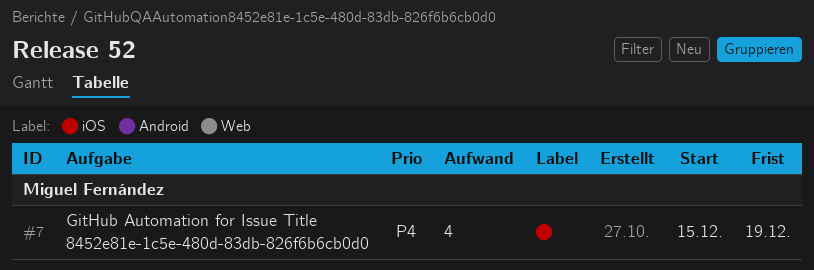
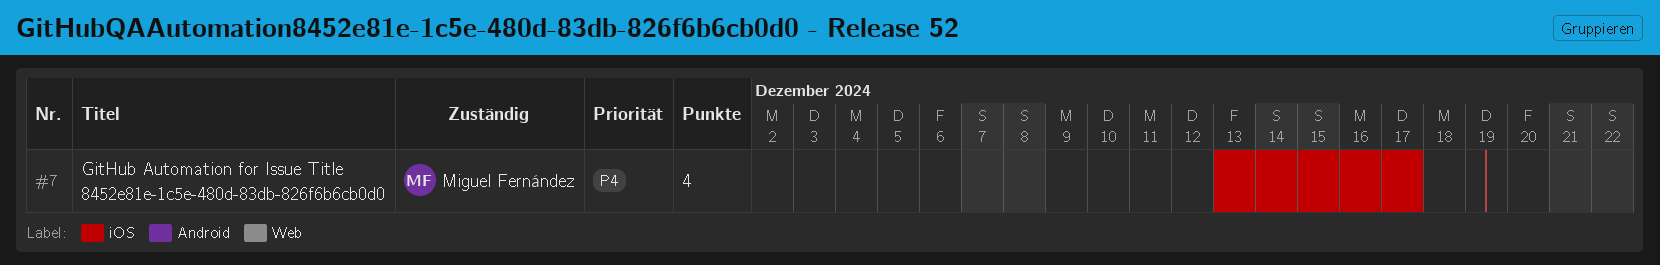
#7, start: Dec 15 -> Dec 13
#7, due: Dec 19 -> Dec 17

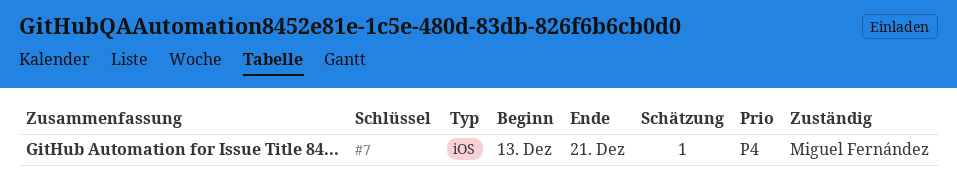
#7, estimate: 4 -> 1
#7, due: Dec 17 -> Dec 21

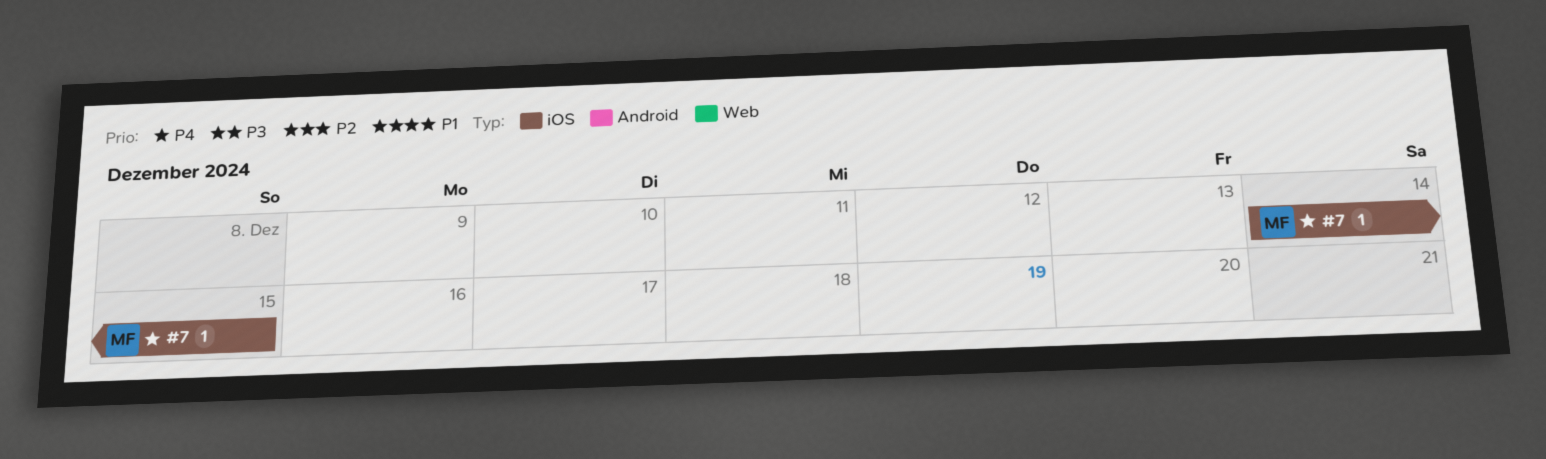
#7, start: Dec 13 -> Dec 14
#7, due: Dec 21 -> Dec 15

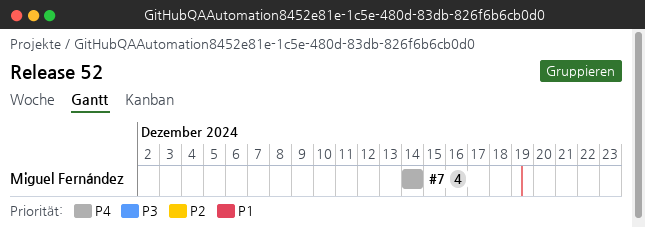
#7, estimate: 1 -> 4
#7, due: Dec 15 -> Dec 14

